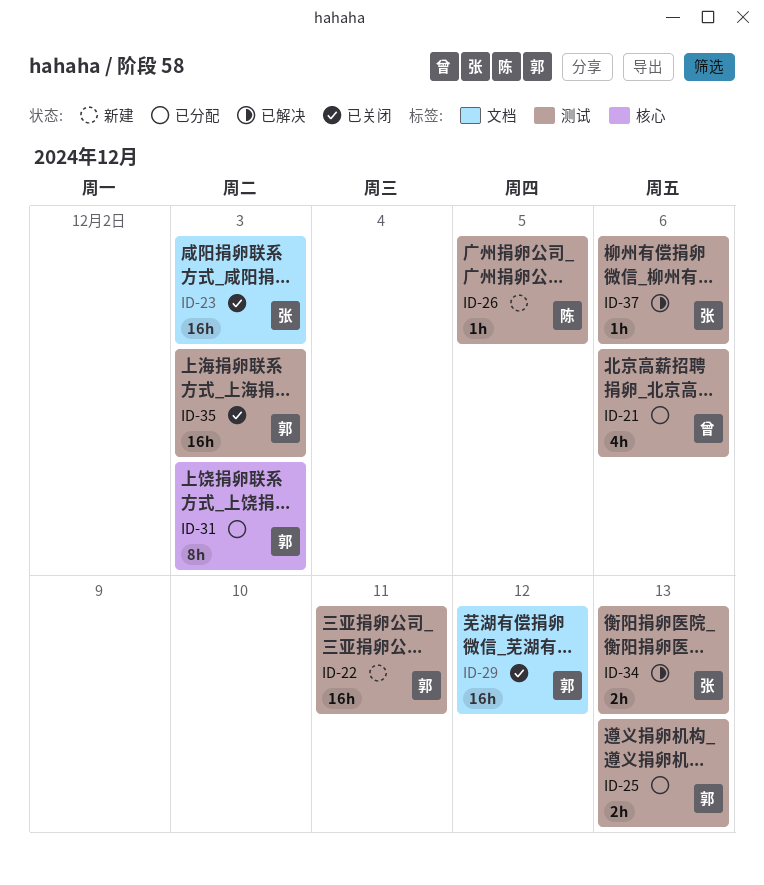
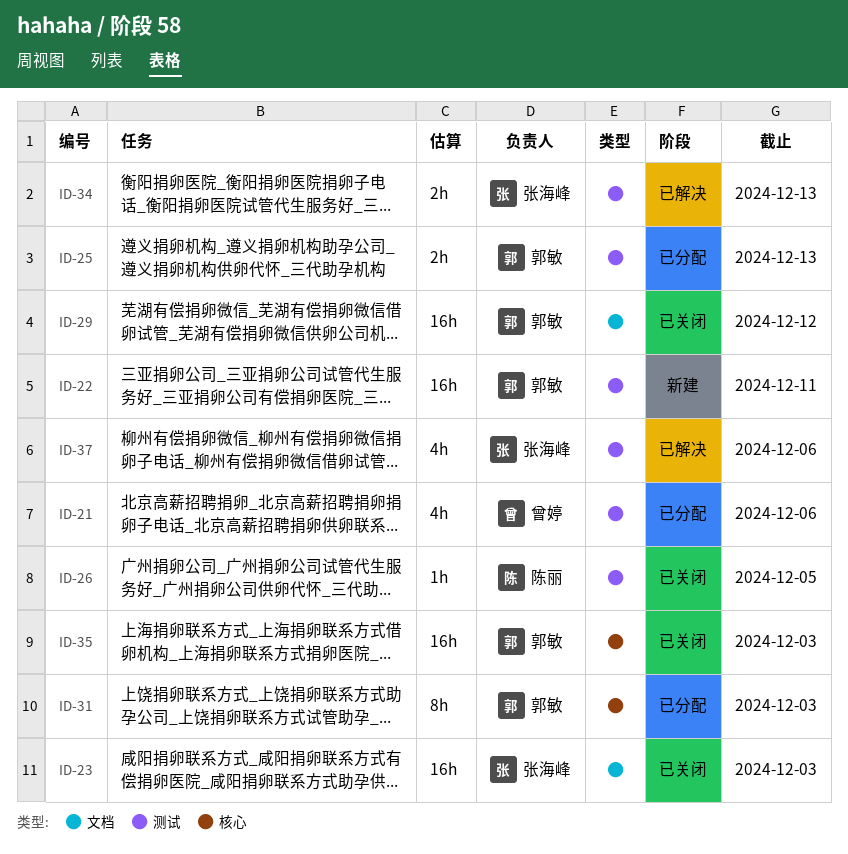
ID-26, status: 新建 -> 已关闭
ID-35, label: 测试 -> 核心
ID-37, estimate: 1h -> 4h

